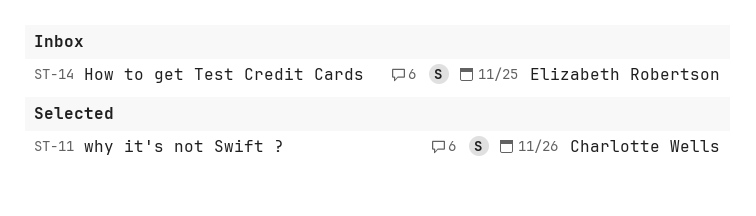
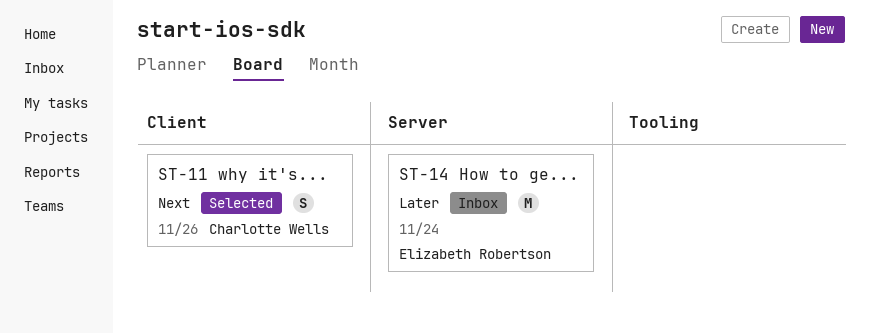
ST-14, estimate: S -> M
ST-14, due: Nov 25 -> Nov 24

